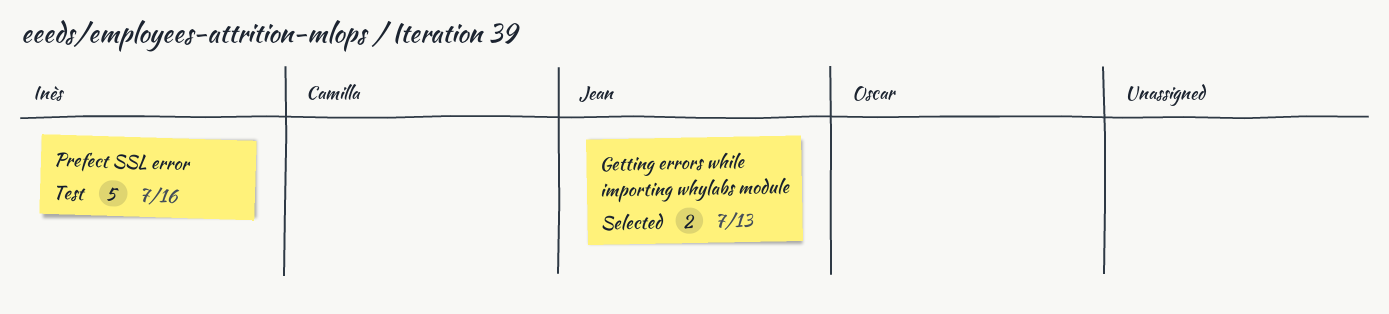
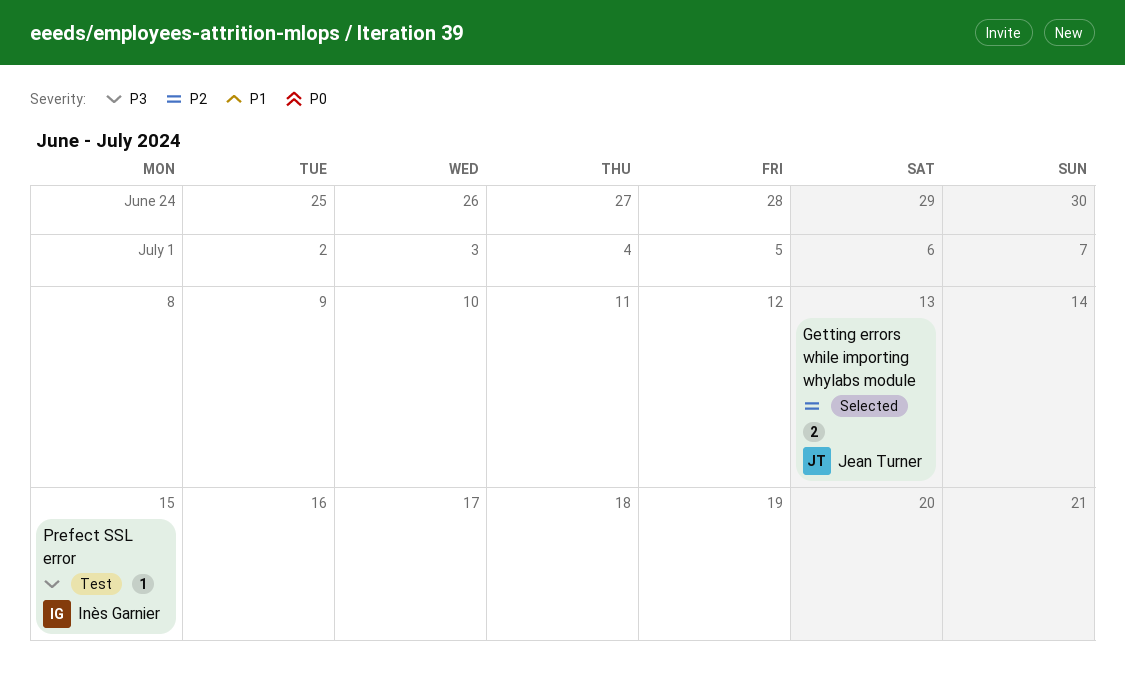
Prefect SSL error, estimate: 5 -> 1
Prefect SSL error, due: Jul 16 -> Jul 15

